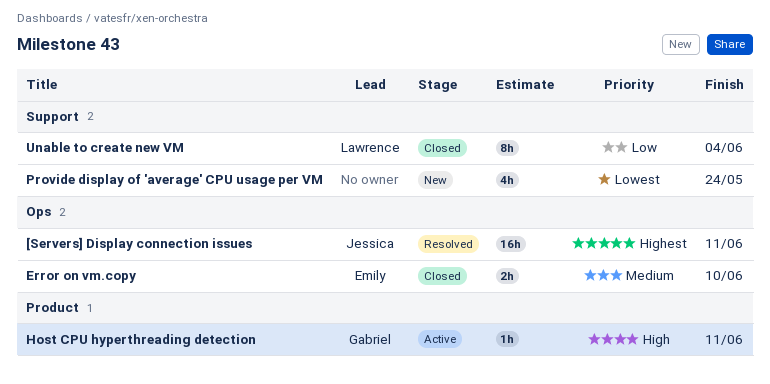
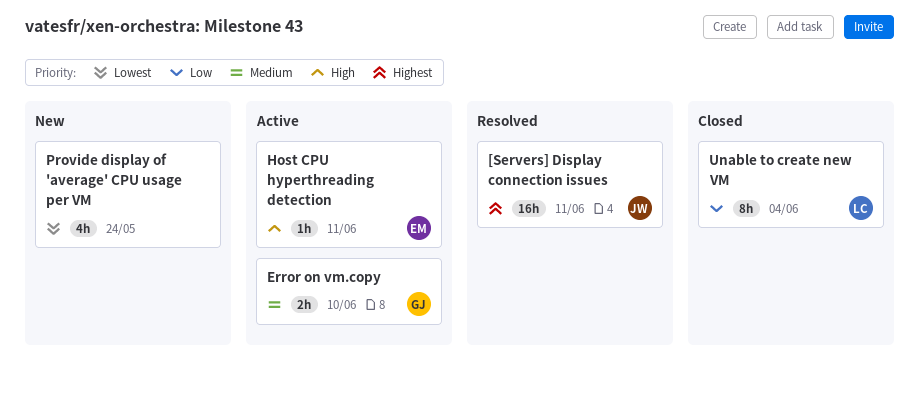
Error on vm.copy, status: Closed -> Active
Error on vm.copy, owner: Emily -> Gabriel
Host CPU hyperthreading detection, owner: Gabriel -> Emily

